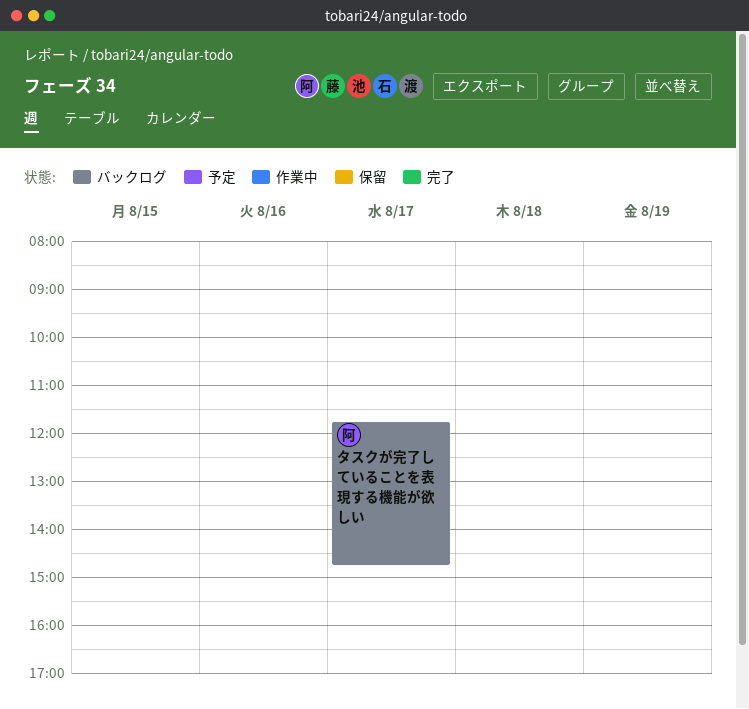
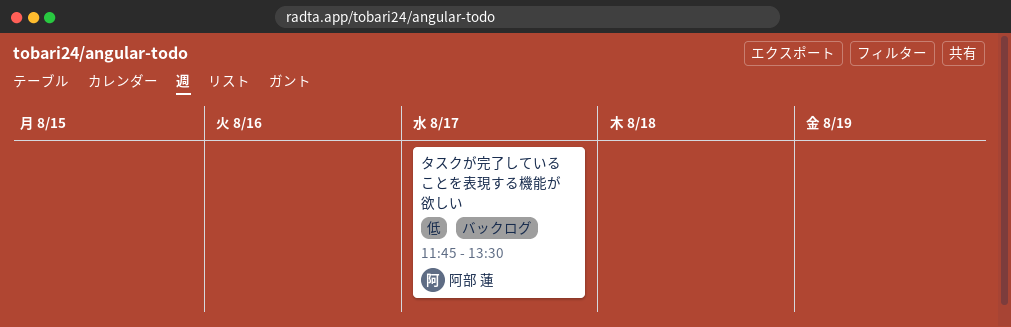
タスクが完了していることを表現する機能が欲しい, ends: 14:45 -> 13:30

